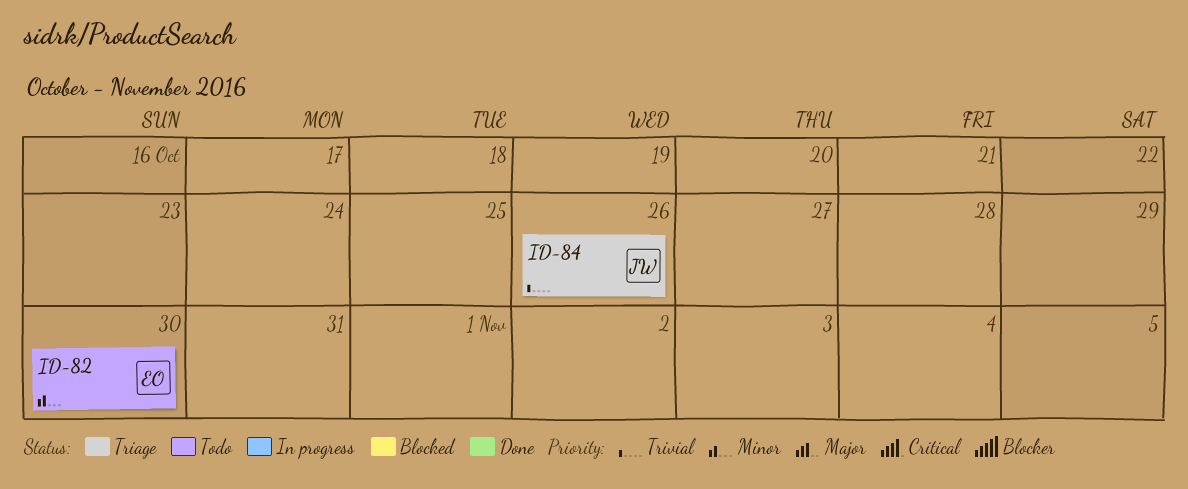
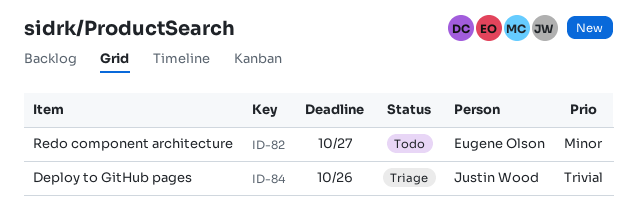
ID-82, due: Oct 30 -> Oct 27

